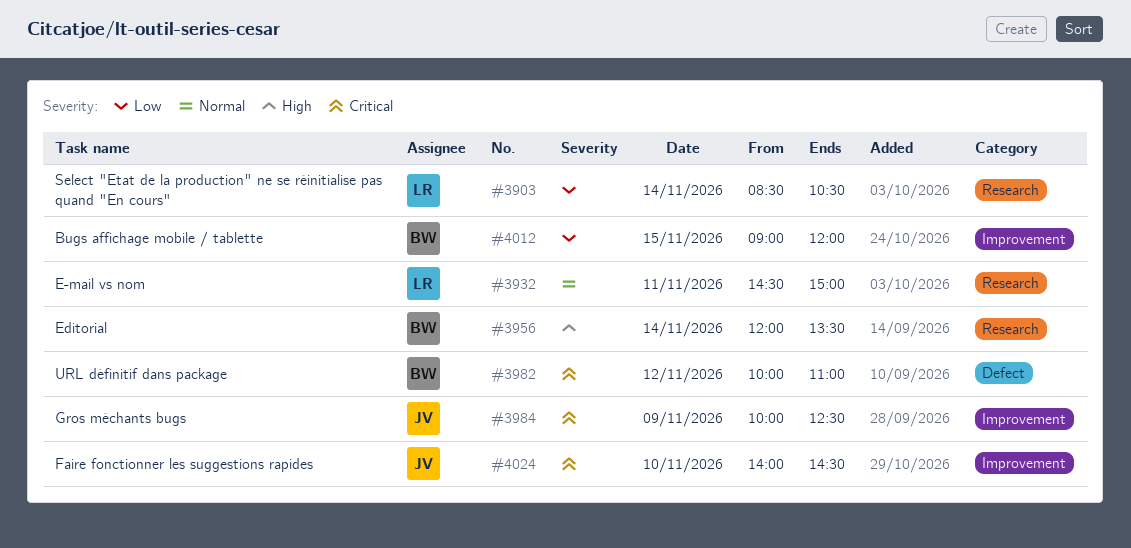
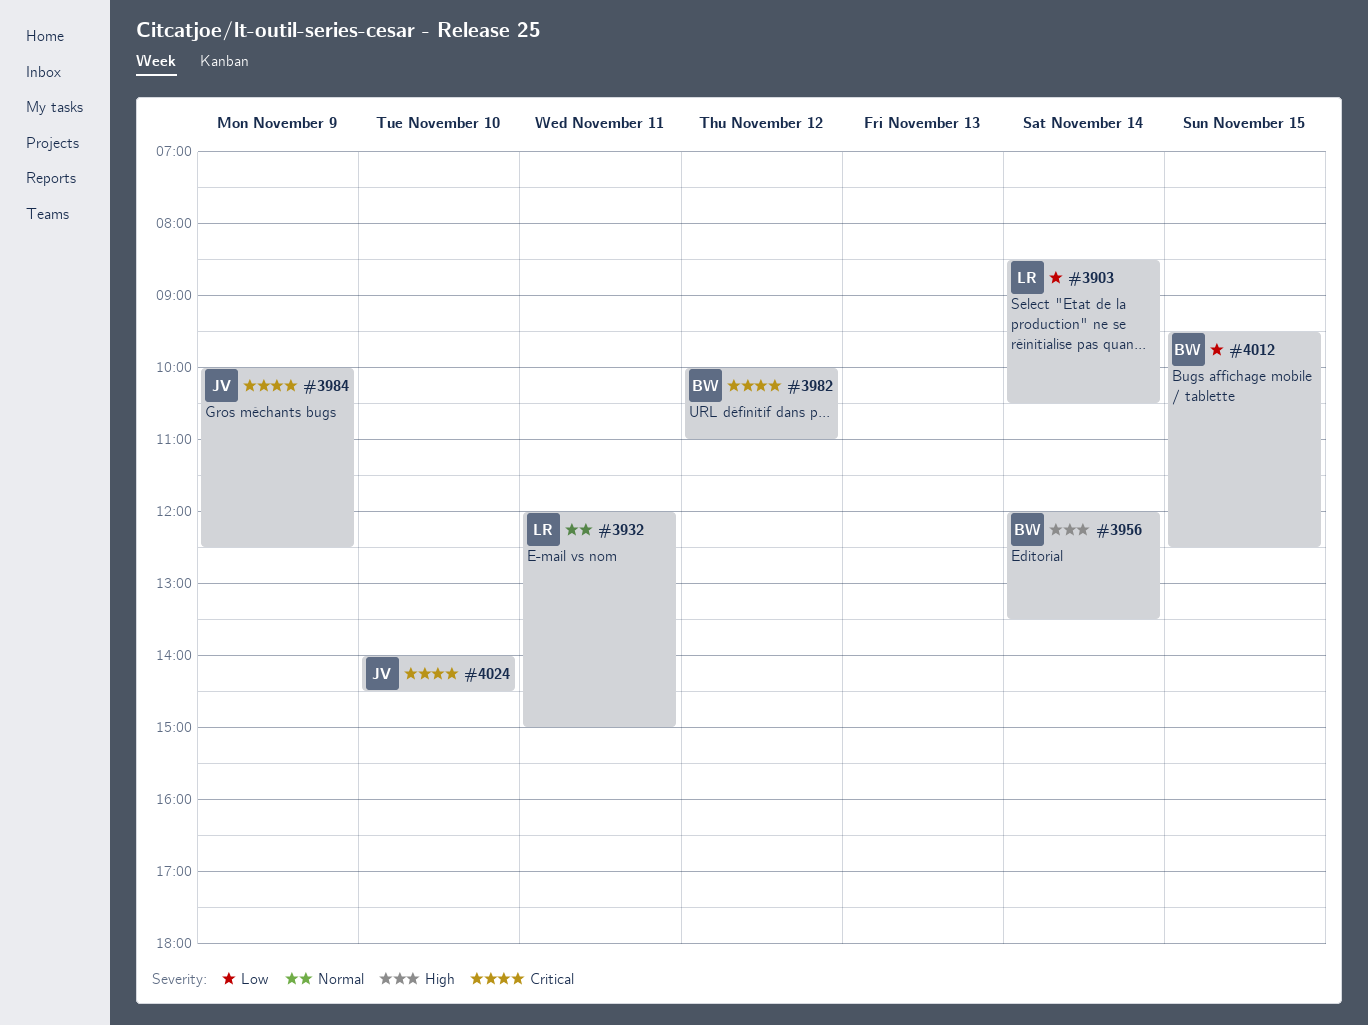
#3932, begins: 14:30 -> 12:00
#4012, begins: 09:00 -> 09:30
#4012, ends: 12:00 -> 12:30

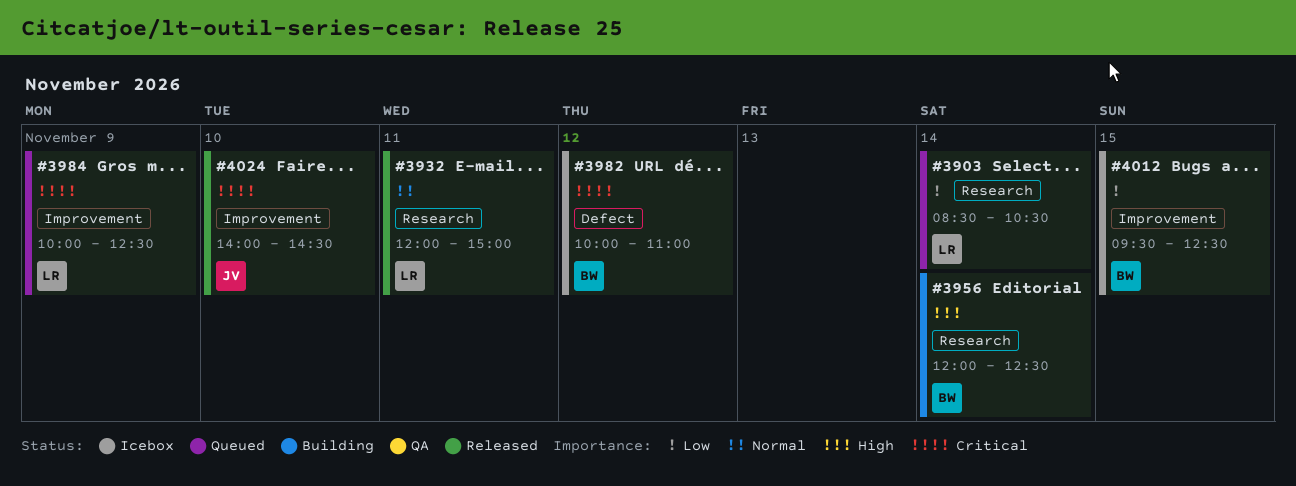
#3956, ends: 13:30 -> 12:30
#3984, owner: JV -> LR

